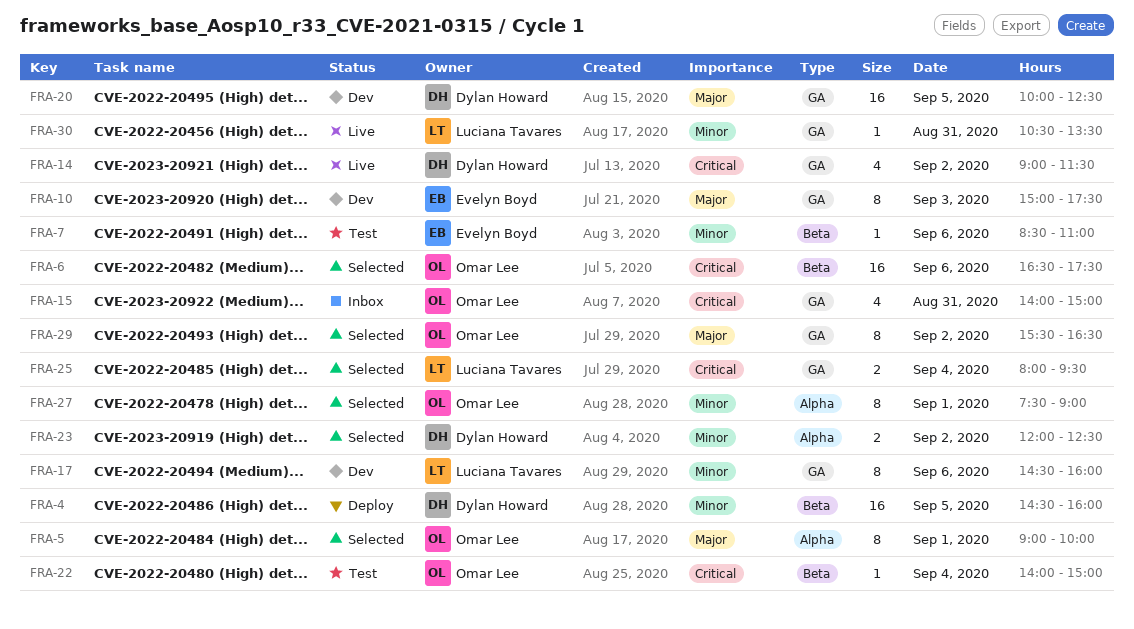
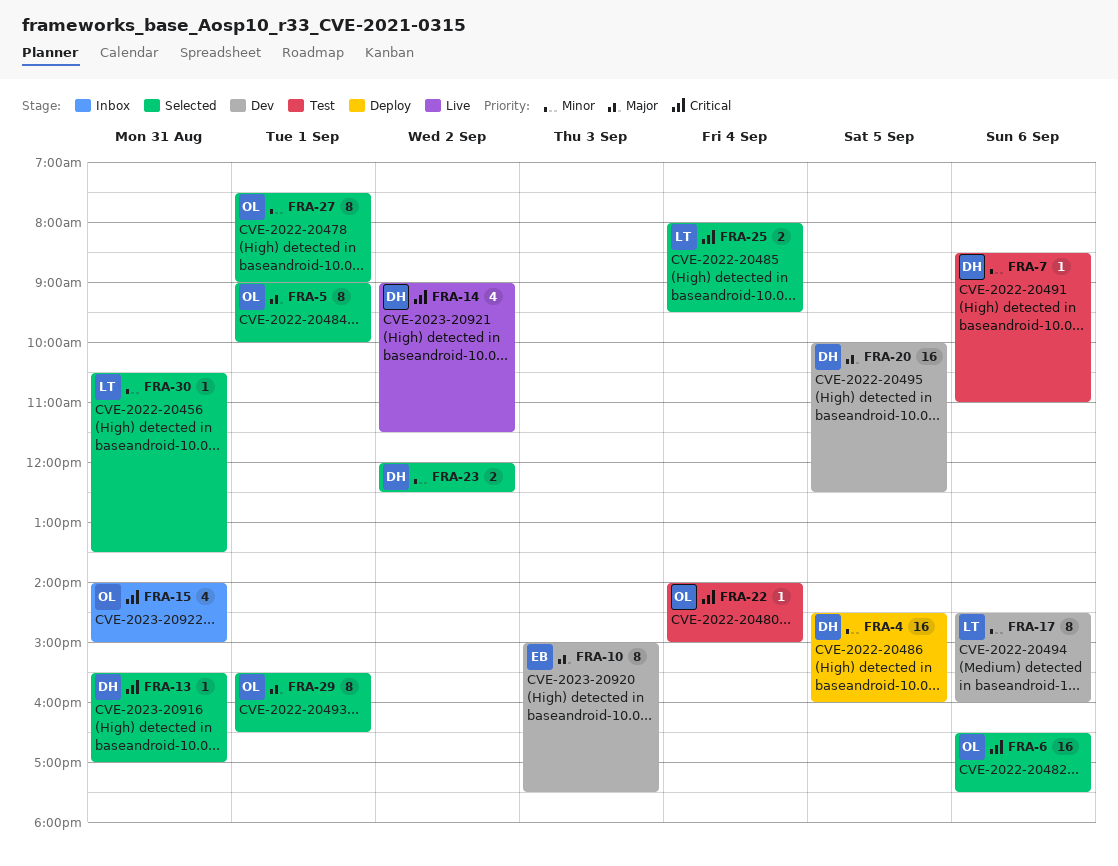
FRA-7, owner: Evelyn Boyd -> Dylan Howard
FRA-13: none -> present
FRA-29, day: Sep 2 -> Sep 1
FRA-30, status: Live -> Selected

